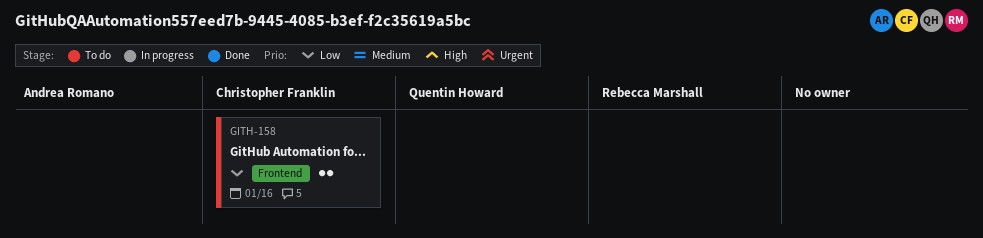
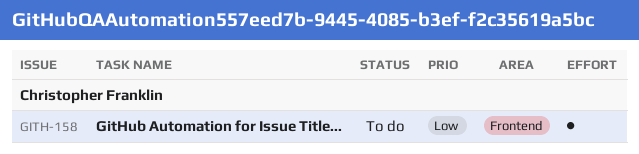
GITH-158, estimate: 2 -> 1

